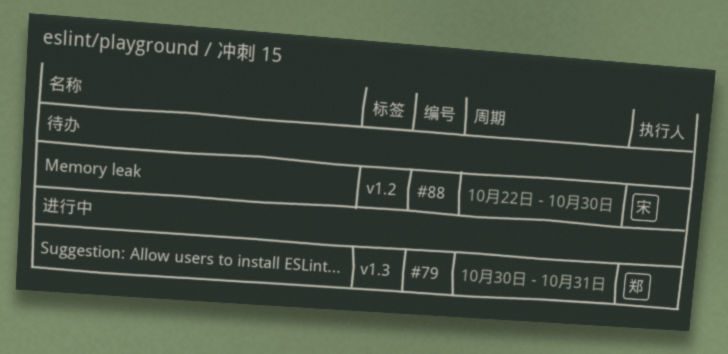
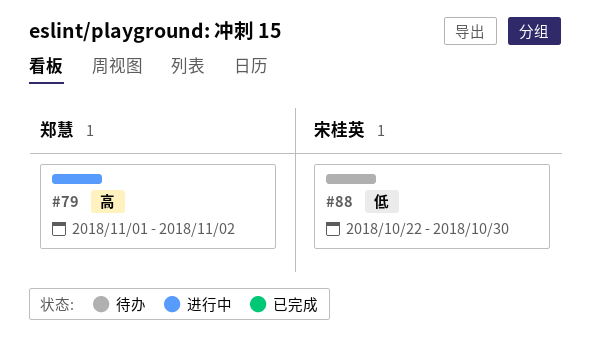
#79, start: Oct 30 -> Nov 1
#79, due: Oct 31 -> Nov 2

